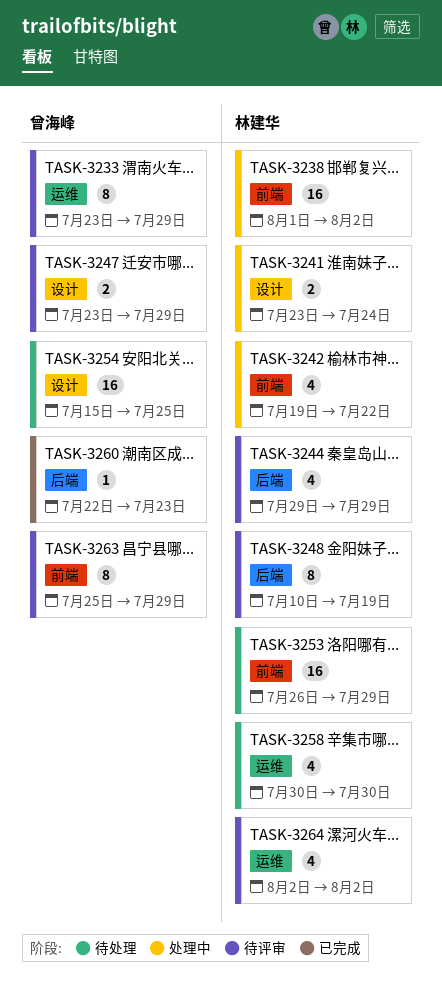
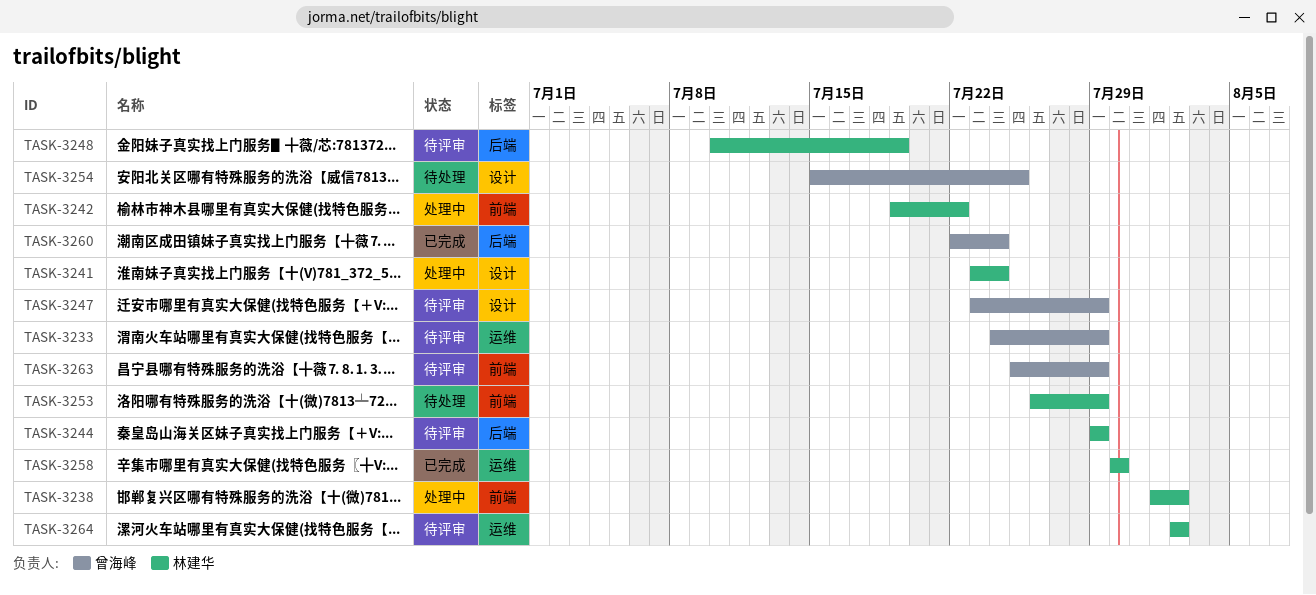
TASK-3233, start: Jul 23 -> Jul 24
TASK-3258, status: 待处理 -> 已完成
TASK-3260, due: Jul 23 -> Jul 24

